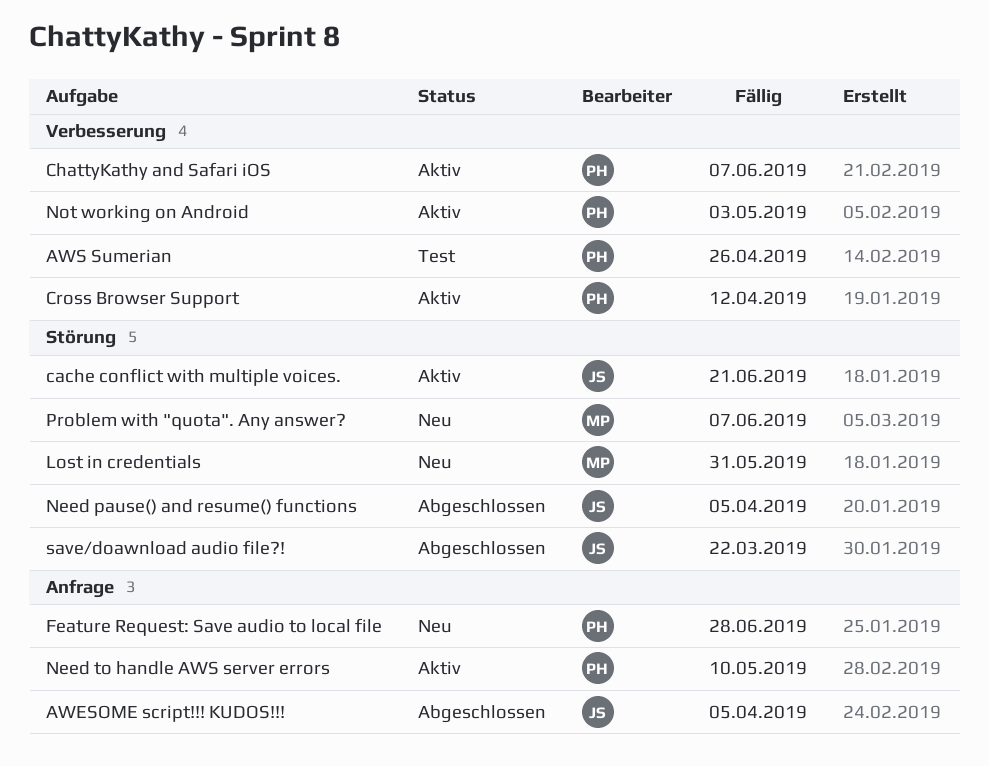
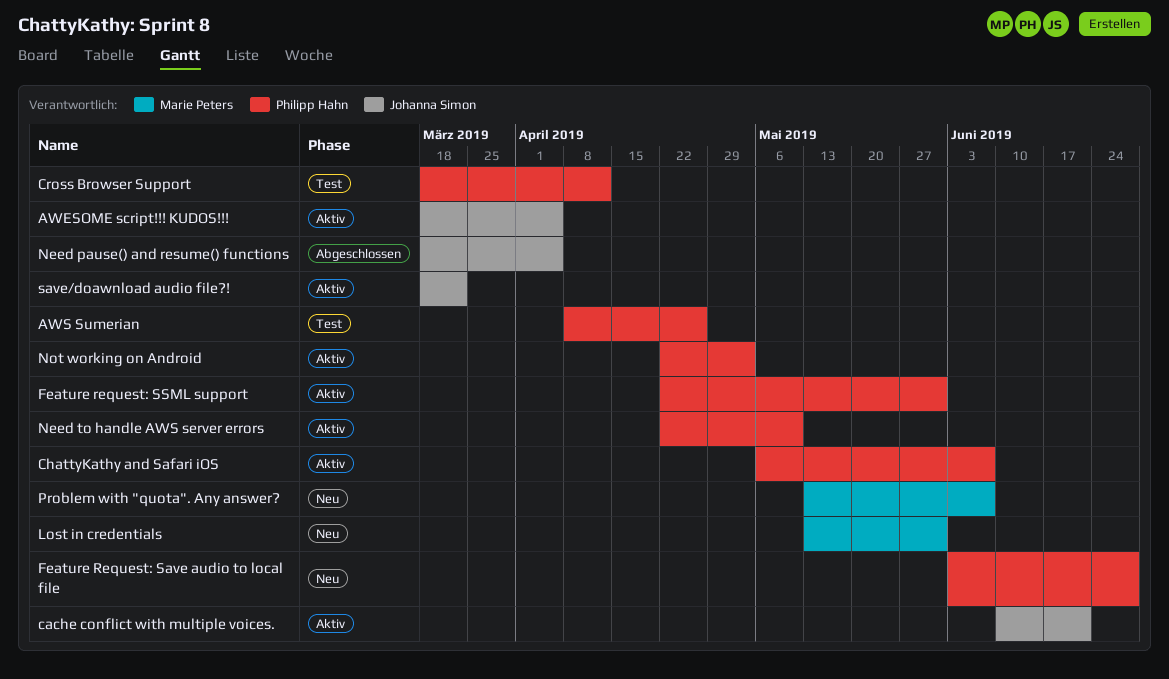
AWESOME script!!! KUDOS!!!, status: Abgeschlossen -> Aktiv
Cross Browser Support, status: Aktiv -> Test
Feature request: SSML support: none -> present
save/doawnload audio file?!, status: Abgeschlossen -> Aktiv

